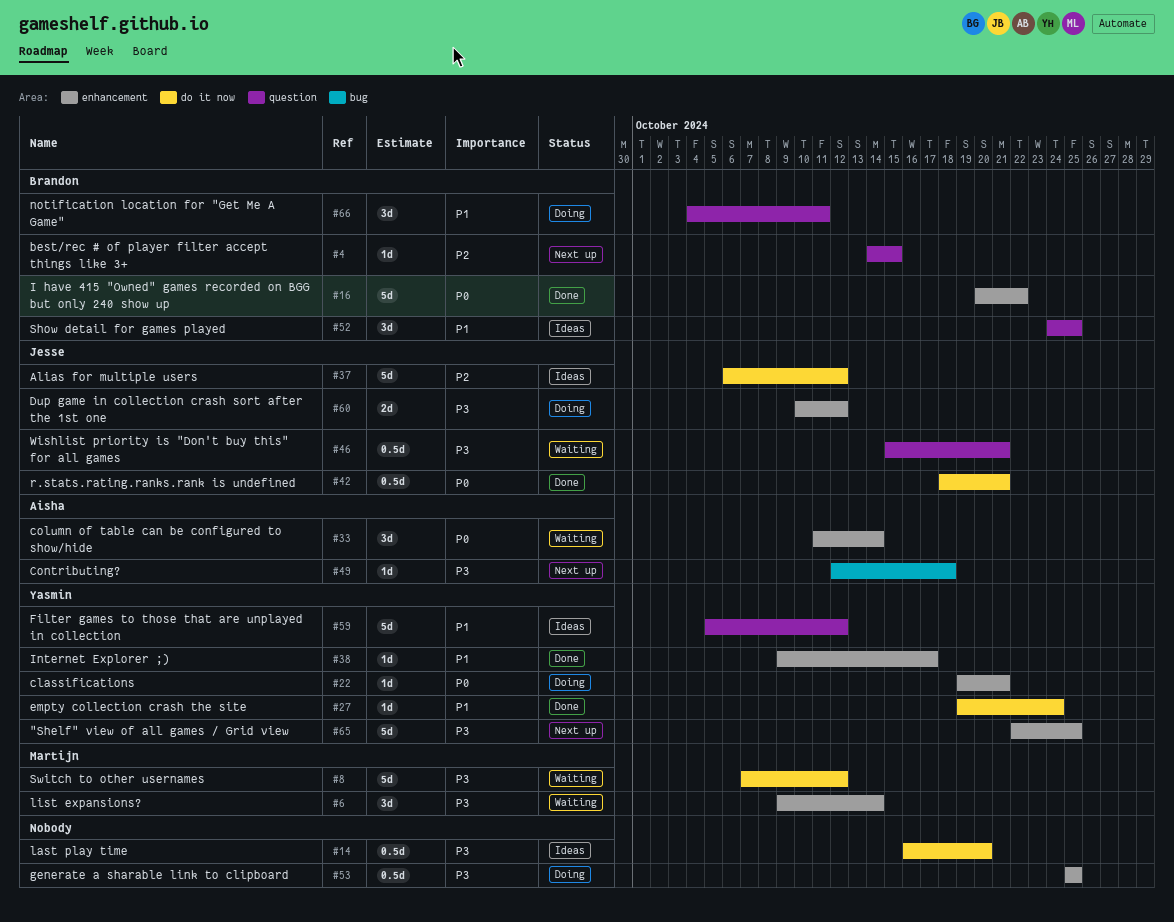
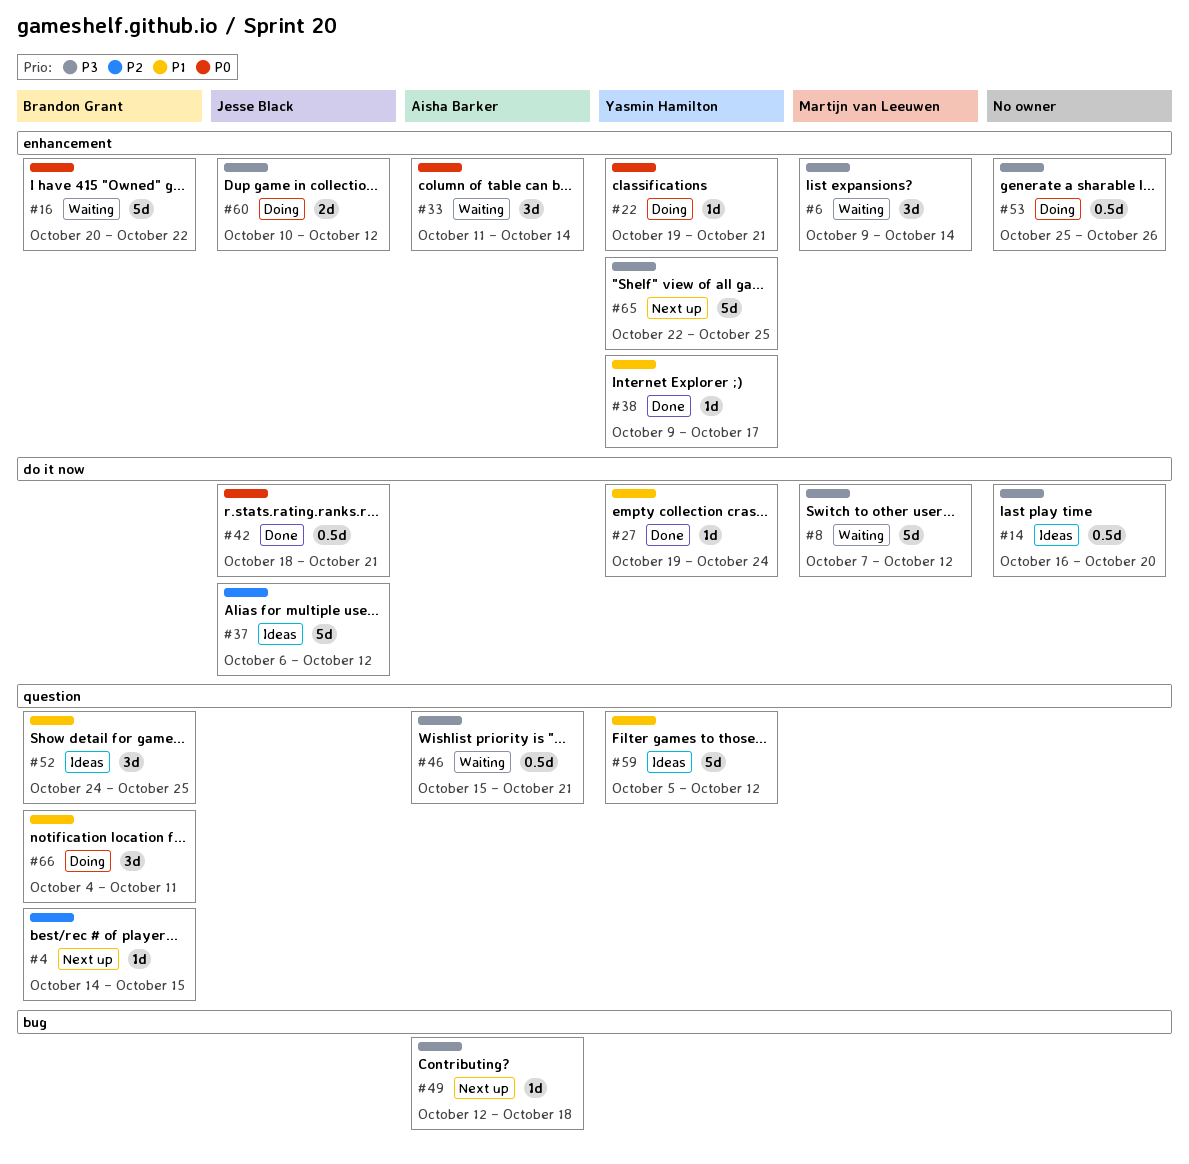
#16, status: Done -> Waiting
#46, owner: Jesse Black -> Aisha Barker
#53, due: Oct 25 -> Oct 26

